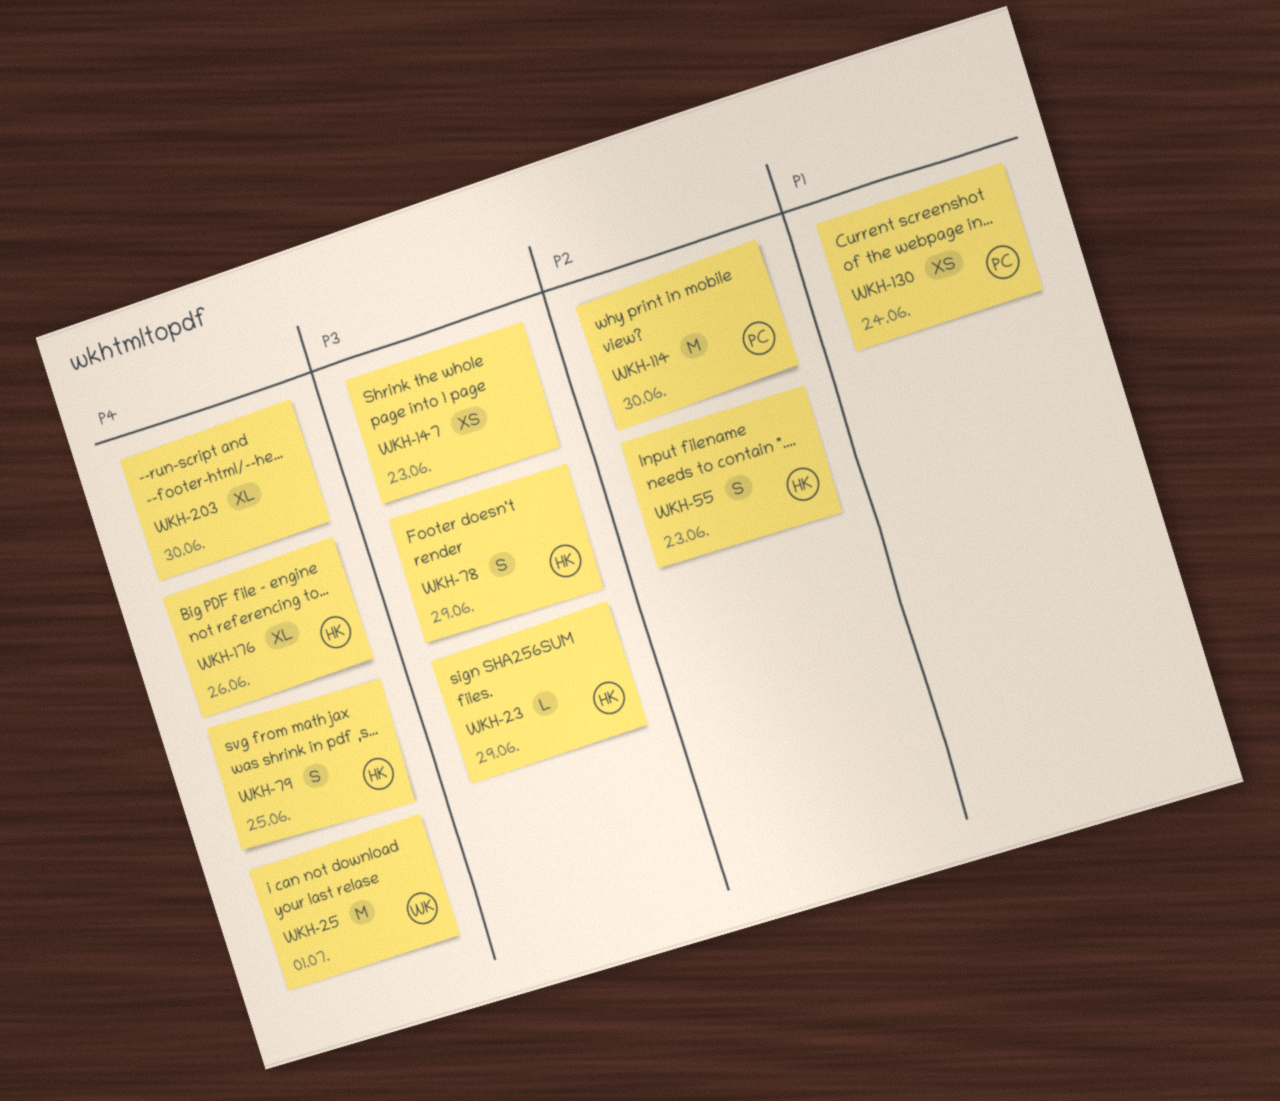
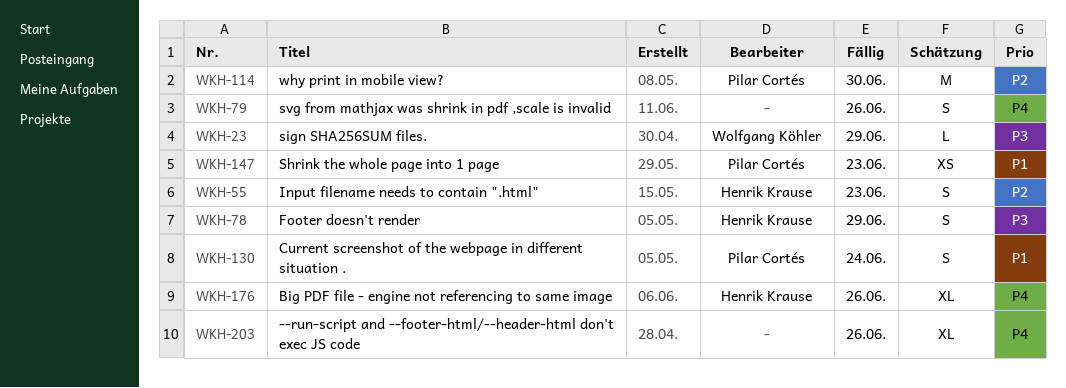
WKH-23, owner: Henrik Krause -> Wolfgang Köhler
WKH-25: present -> none
WKH-79, owner: Henrik Krause -> none
WKH-79, due: Jun 25 -> Jun 26
WKH-130, estimate: XS -> S
WKH-147, owner: none -> Pilar Cortés
WKH-147, priority: P3 -> P1
WKH-203, due: Jun 30 -> Jun 26

